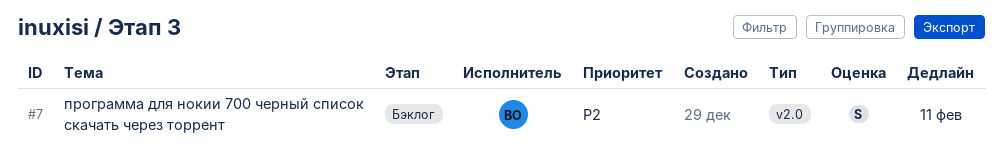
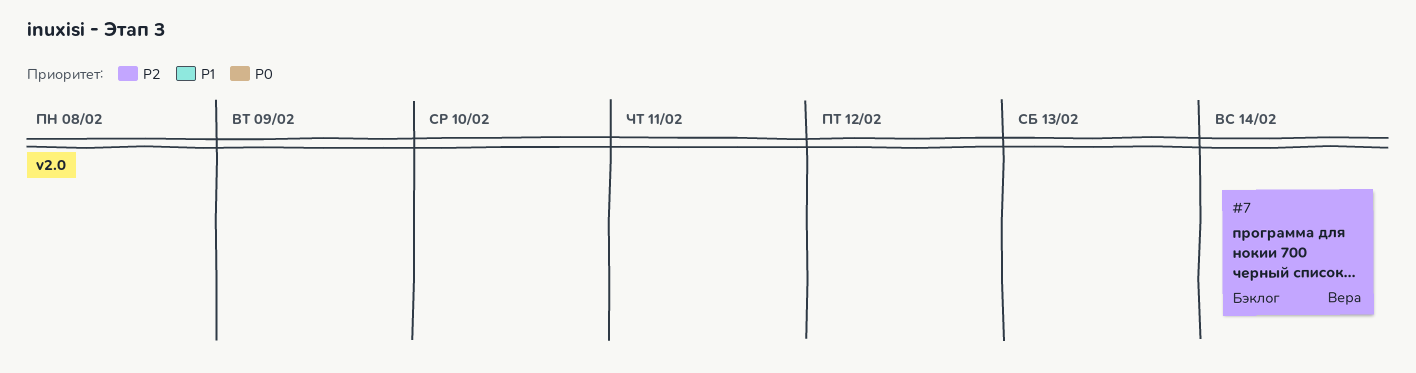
#7, due: Feb 11 -> Feb 14

